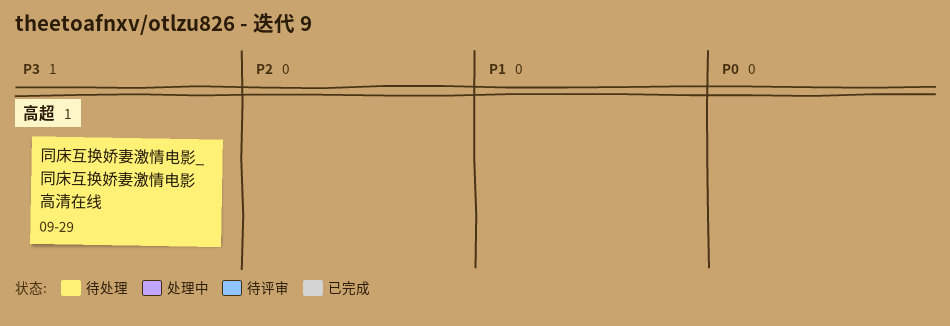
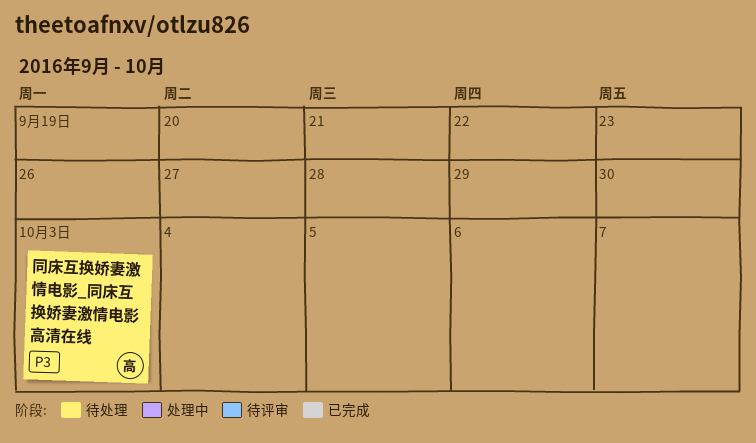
同床互换娇妻激情电影_同床互换娇妻激情电影高清在线, due: Sep 29 -> Oct 3

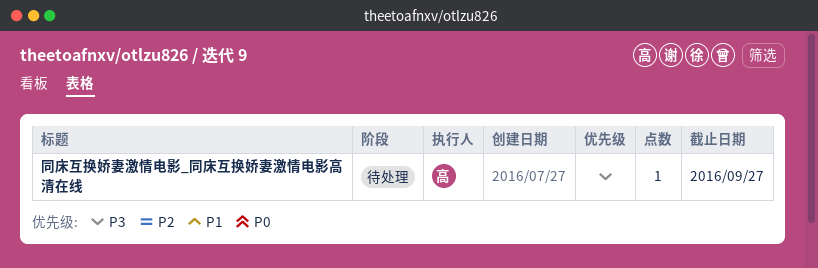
同床互换娇妻激情电影_同床互换娇妻激情电影高清在线, due: Oct 3 -> Sep 27

